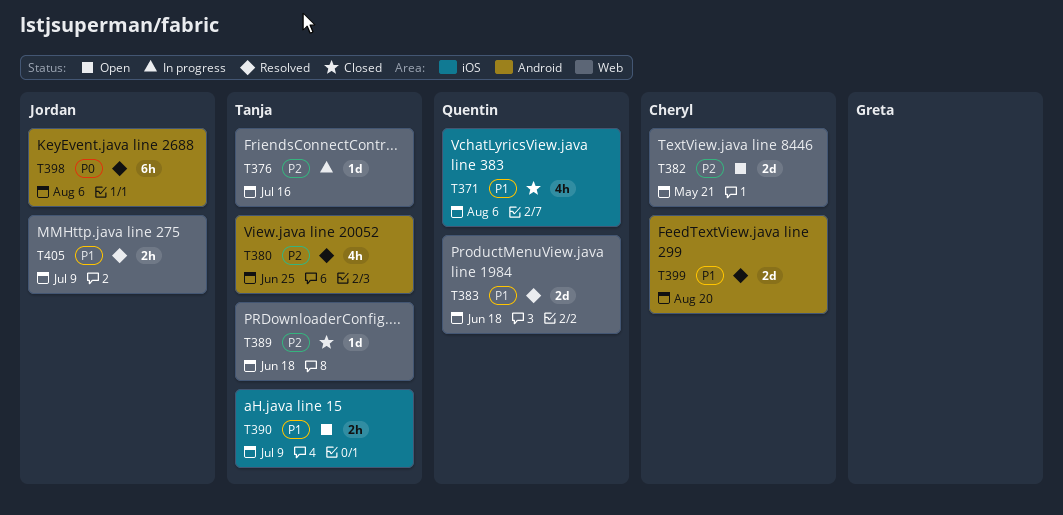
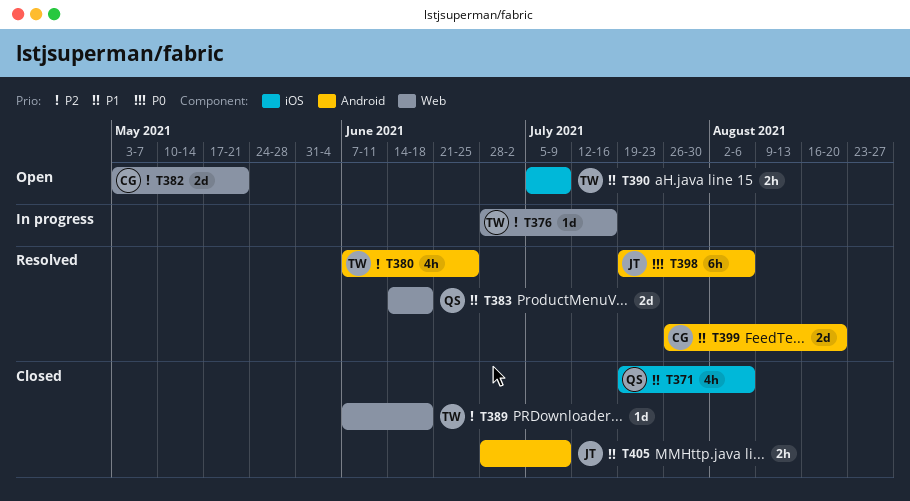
T405, status: Resolved -> Closed
T405, label: Web -> Android

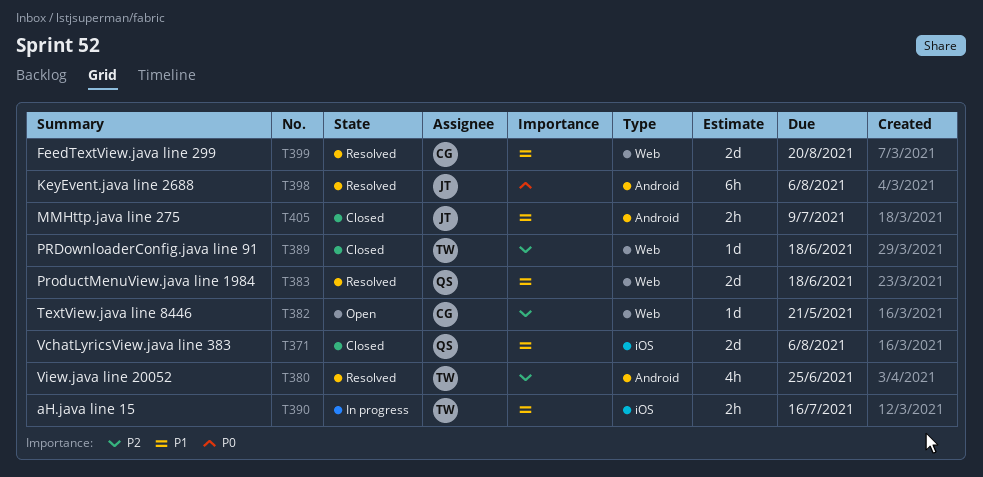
T371, estimate: 4h -> 2d
T376: present -> none
T382, estimate: 2d -> 1d
T390, status: Open -> In progress
T390, due: Jul 9 -> Jul 16
T399, label: Android -> Web

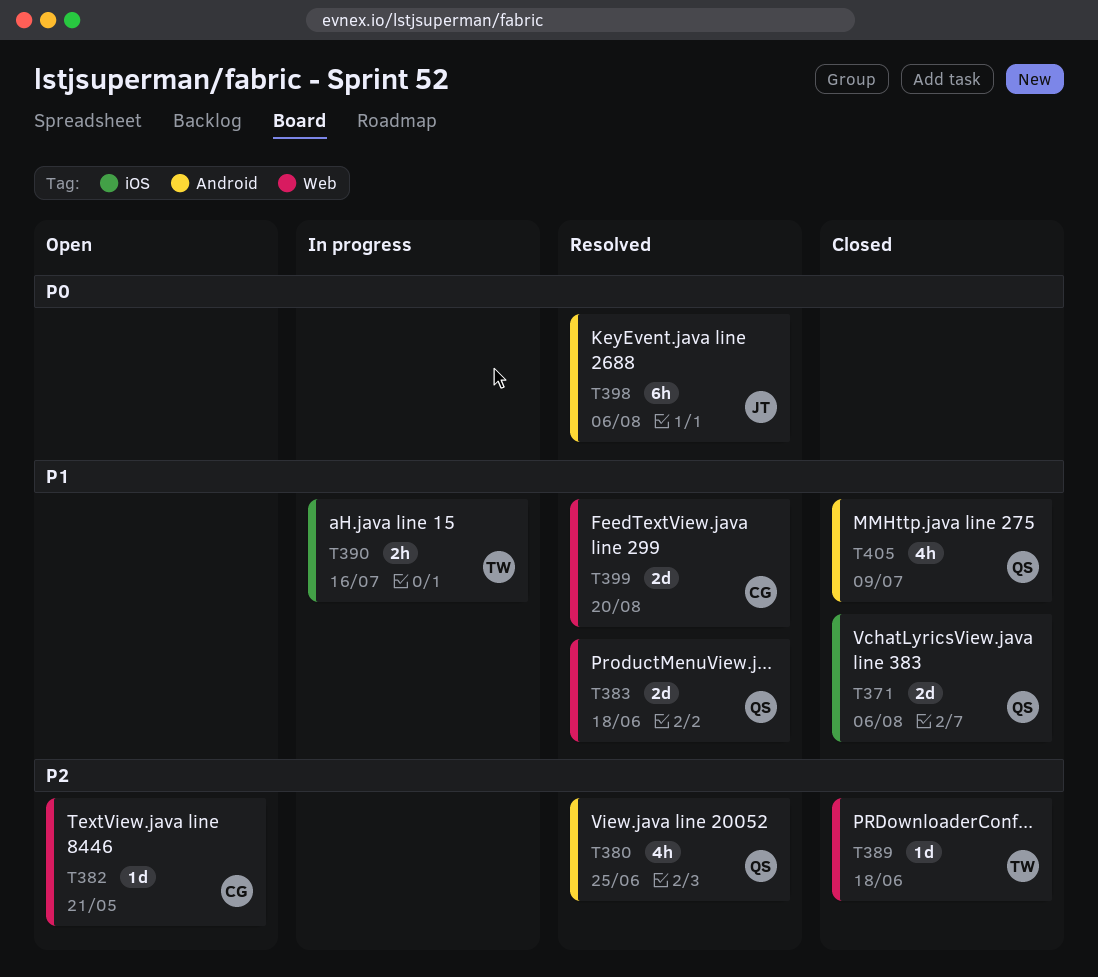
T380, owner: TW -> QS
T405, owner: JT -> QS
T405, estimate: 2h -> 4h

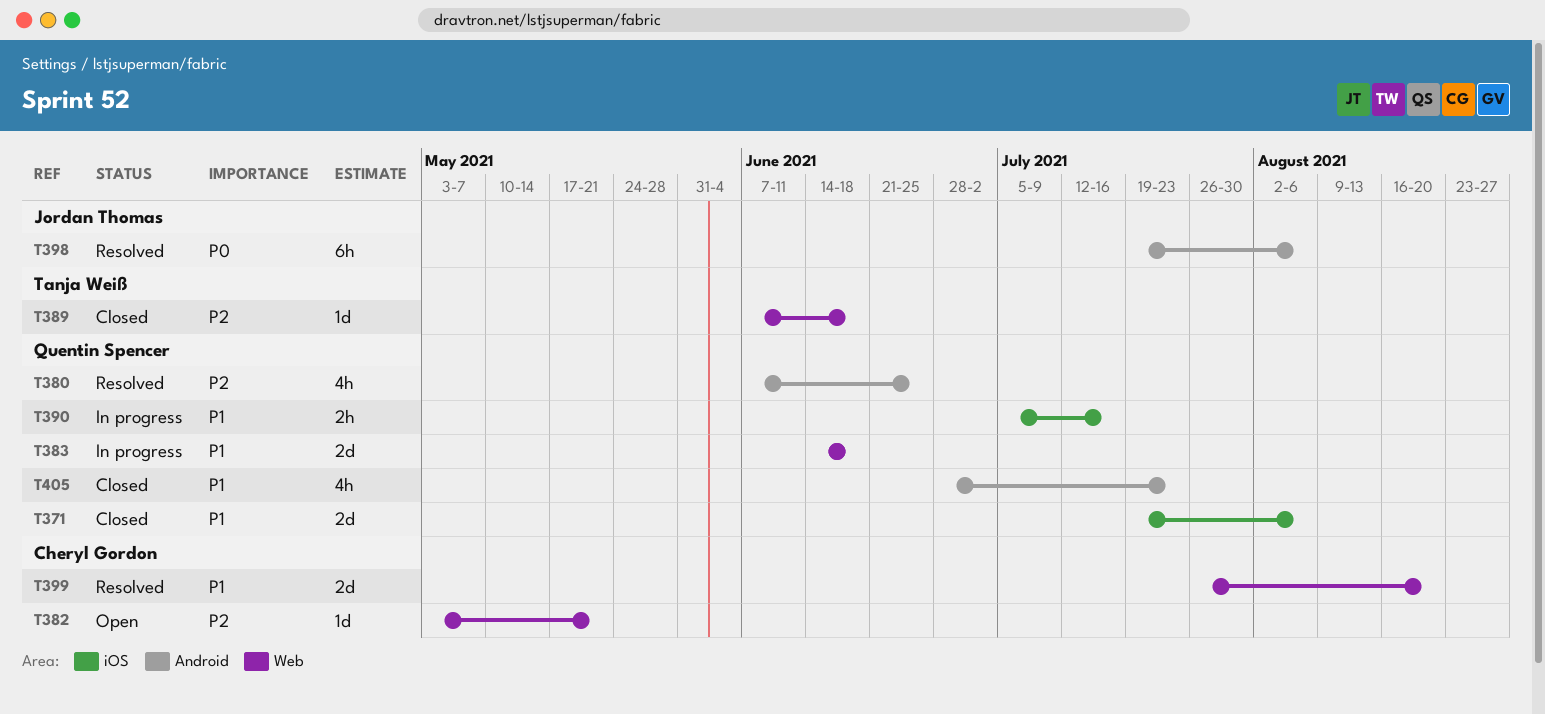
T383, status: Resolved -> In progress
T390, owner: Tanja Weiß -> Quentin Spencer
T405, due: Jul 9 -> Jul 23

